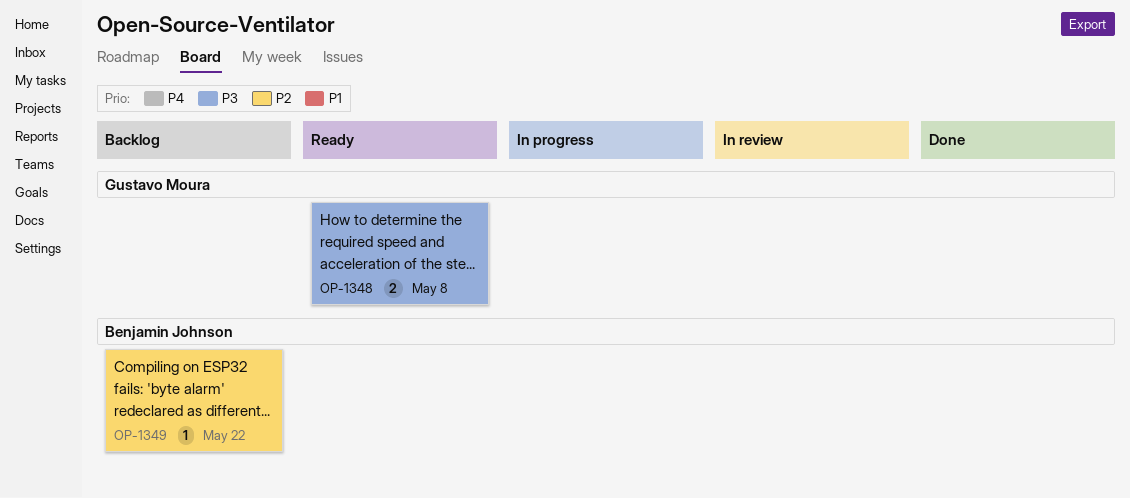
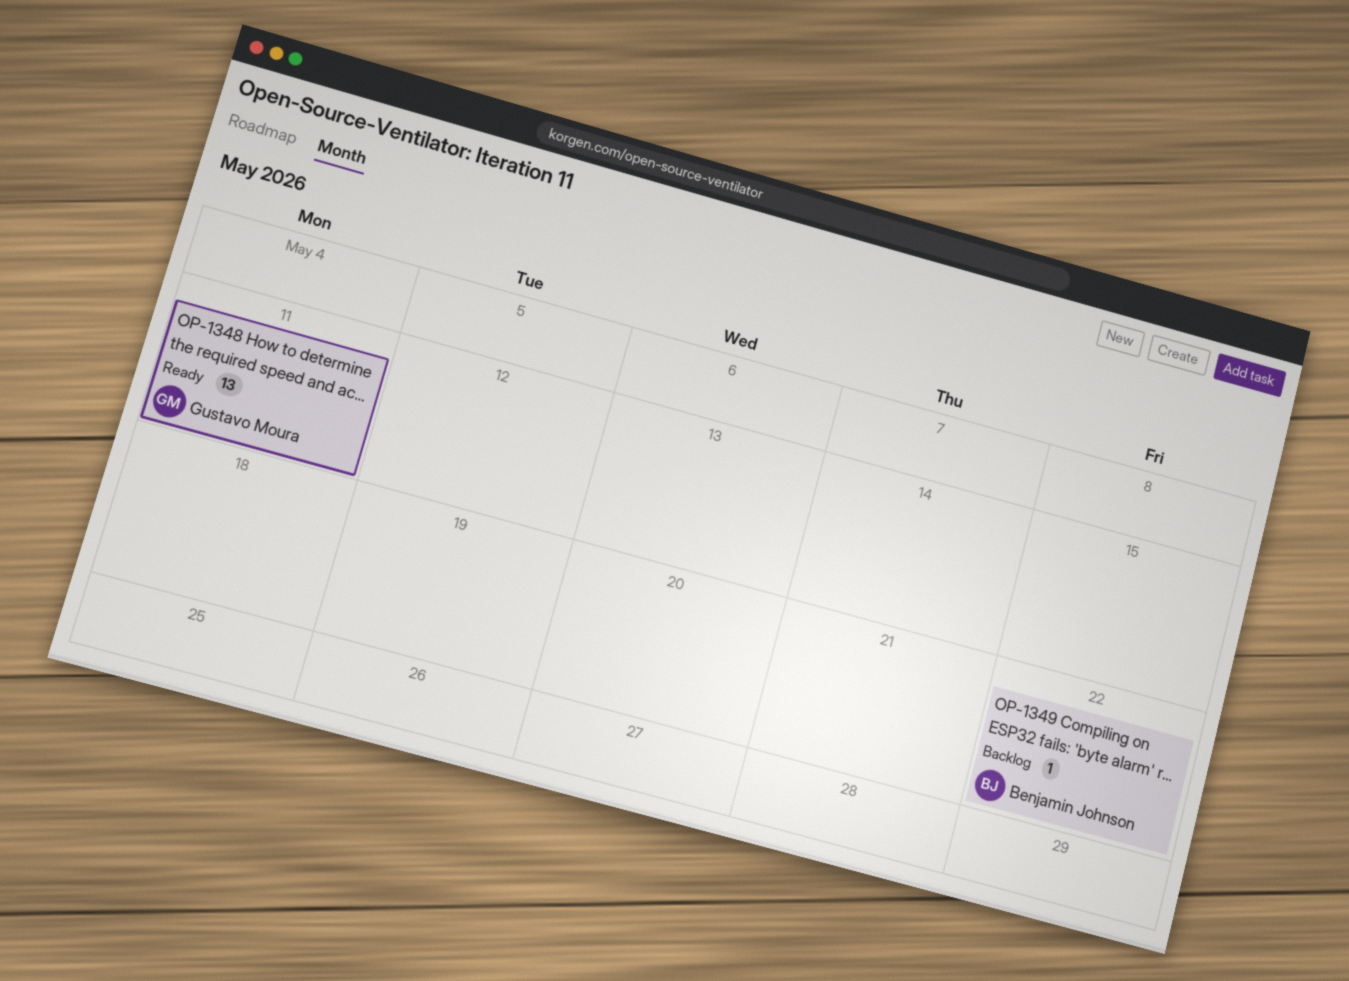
OP-1348, estimate: 2 -> 13
OP-1348, due: May 8 -> May 11

